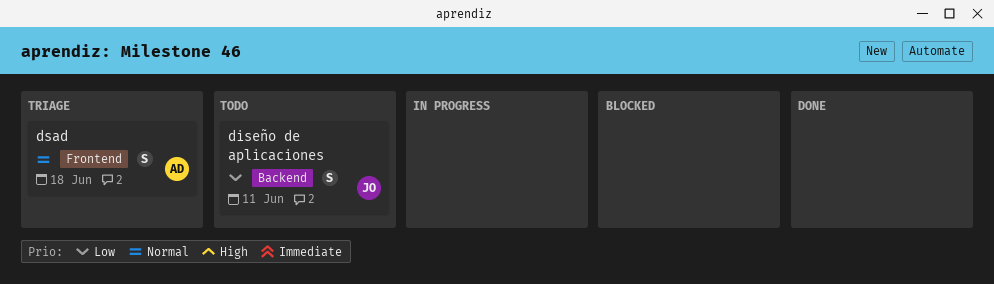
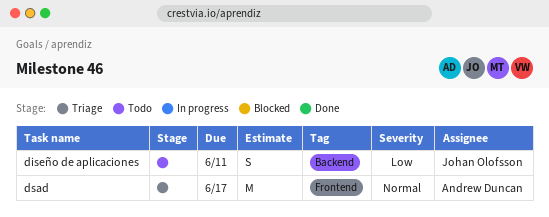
dsad, estimate: S -> M
dsad, due: Jun 18 -> Jun 17

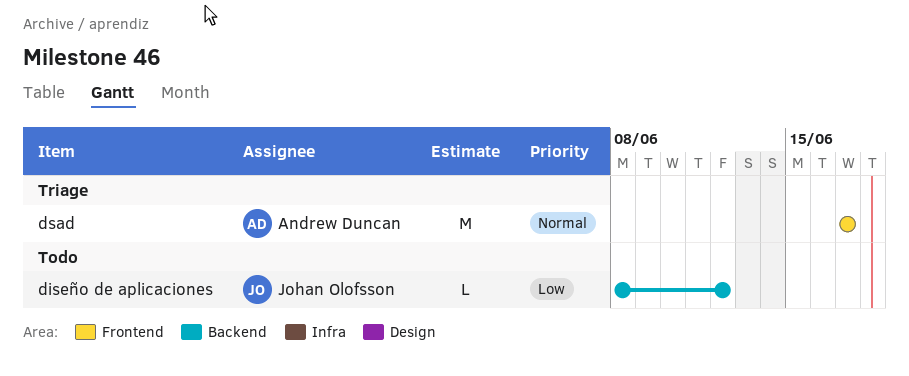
diseño de aplicaciones, estimate: S -> L
diseño de aplicaciones, due: Jun 11 -> Jun 12

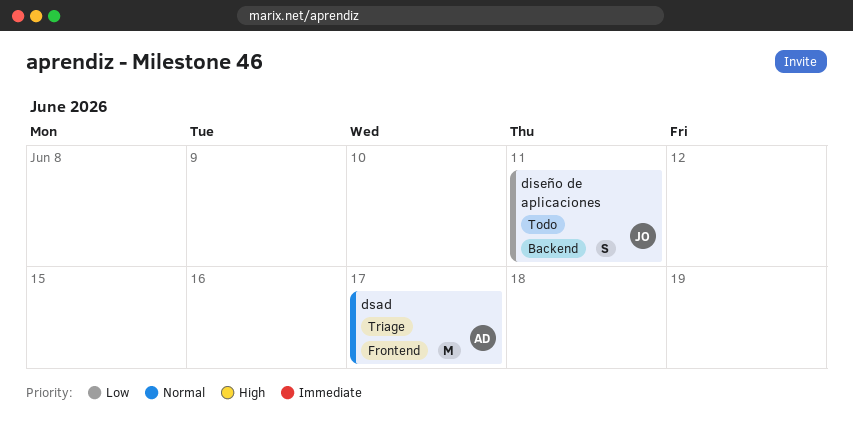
diseño de aplicaciones, estimate: L -> S
diseño de aplicaciones, due: Jun 12 -> Jun 11

